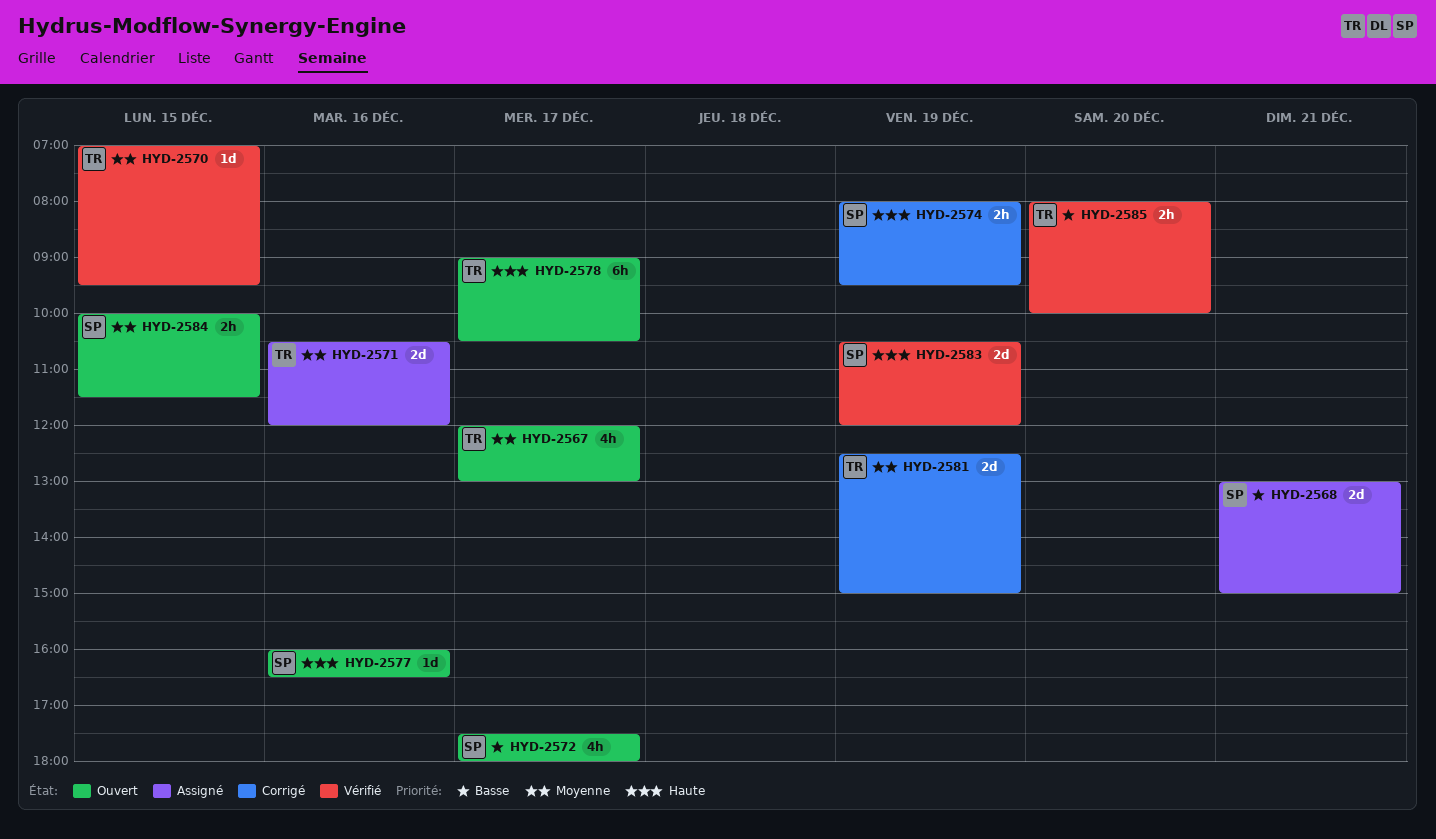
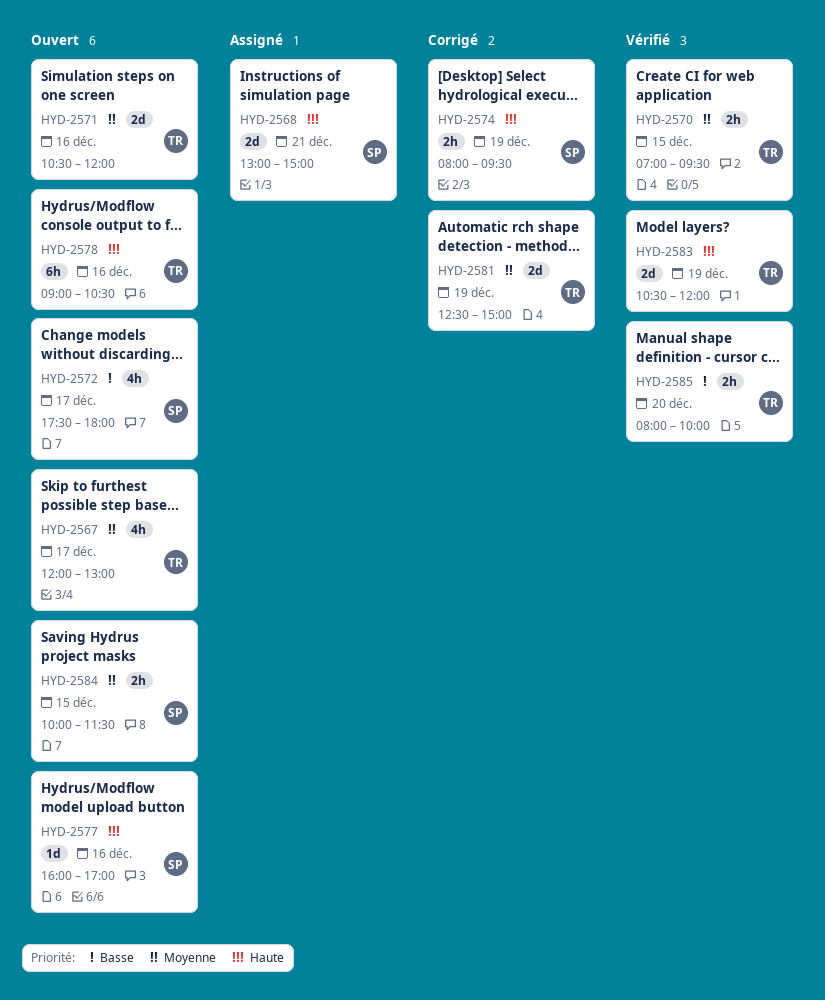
HYD-2568, priority: Basse -> Haute
HYD-2570, estimate: 1d -> 2h
HYD-2571, status: Assigné -> Ouvert
HYD-2577, ends: 16:30 -> 17:00
HYD-2578, day: Dec 17 -> Dec 16
HYD-2583, owner: SP -> TR

